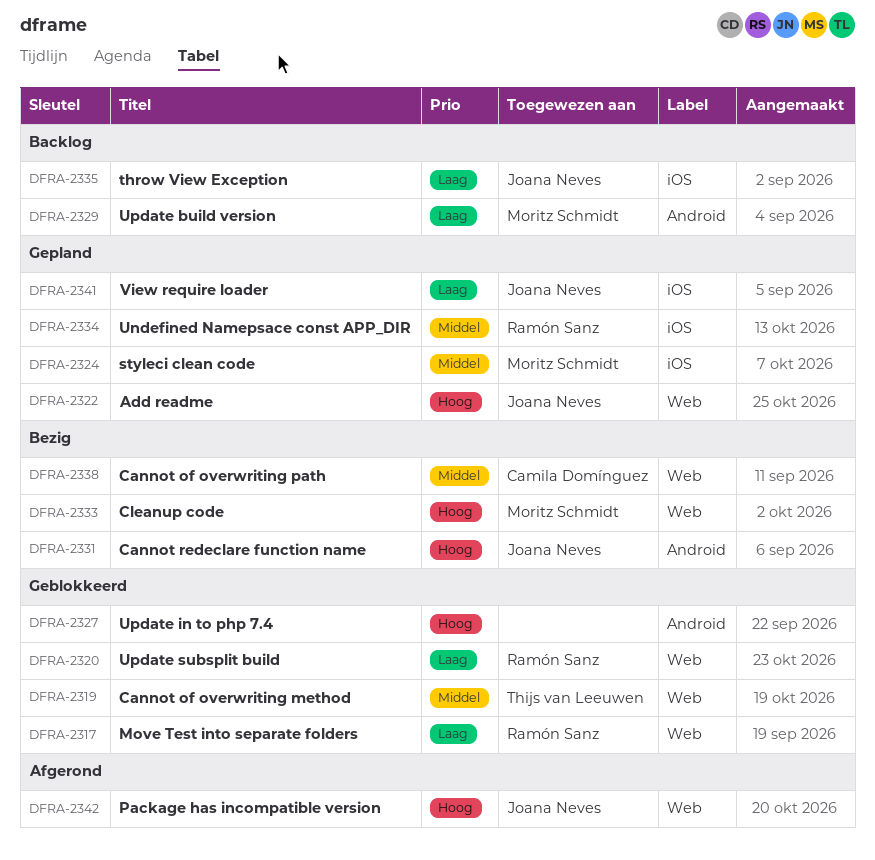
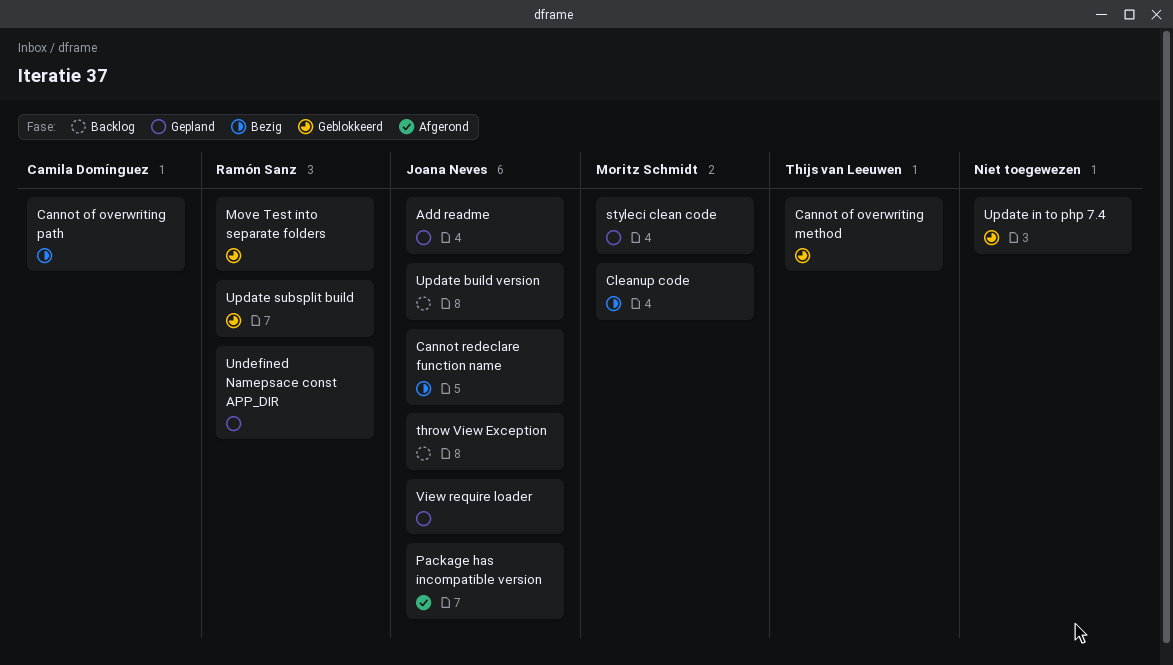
Update build version, owner: Moritz Schmidt -> Joana Neves

